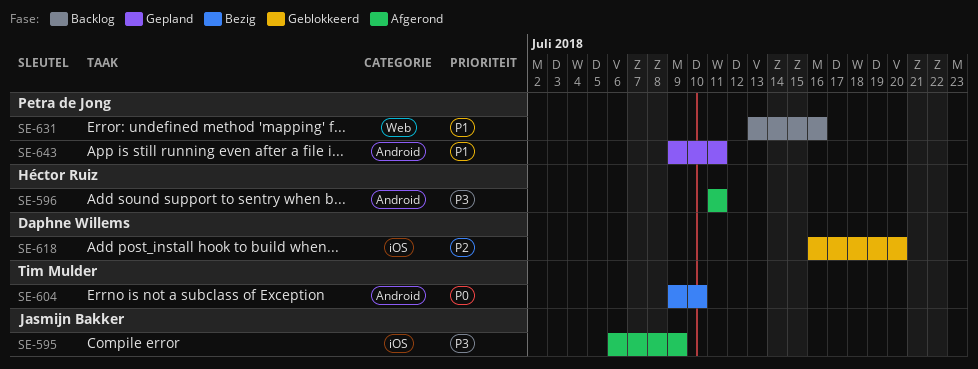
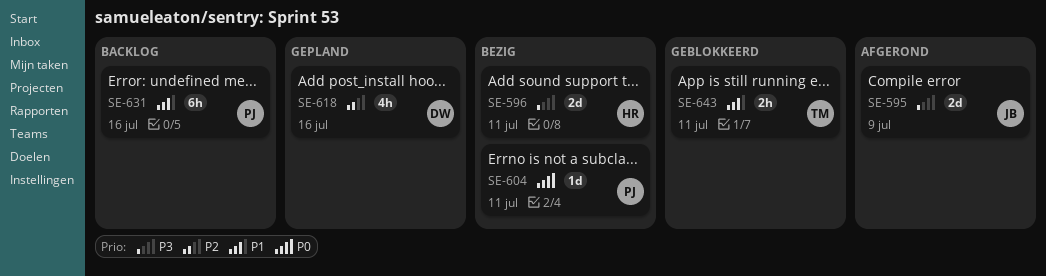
SE-596, status: Afgerond -> Bezig
SE-604, owner: Tim Mulder -> Petra de Jong
SE-604, due: Jul 10 -> Jul 11
SE-618, status: Geblokkeerd -> Gepland
SE-618, due: Jul 20 -> Jul 16
SE-643, status: Gepland -> Geblokkeerd
SE-643, owner: Petra de Jong -> Tim Mulder

